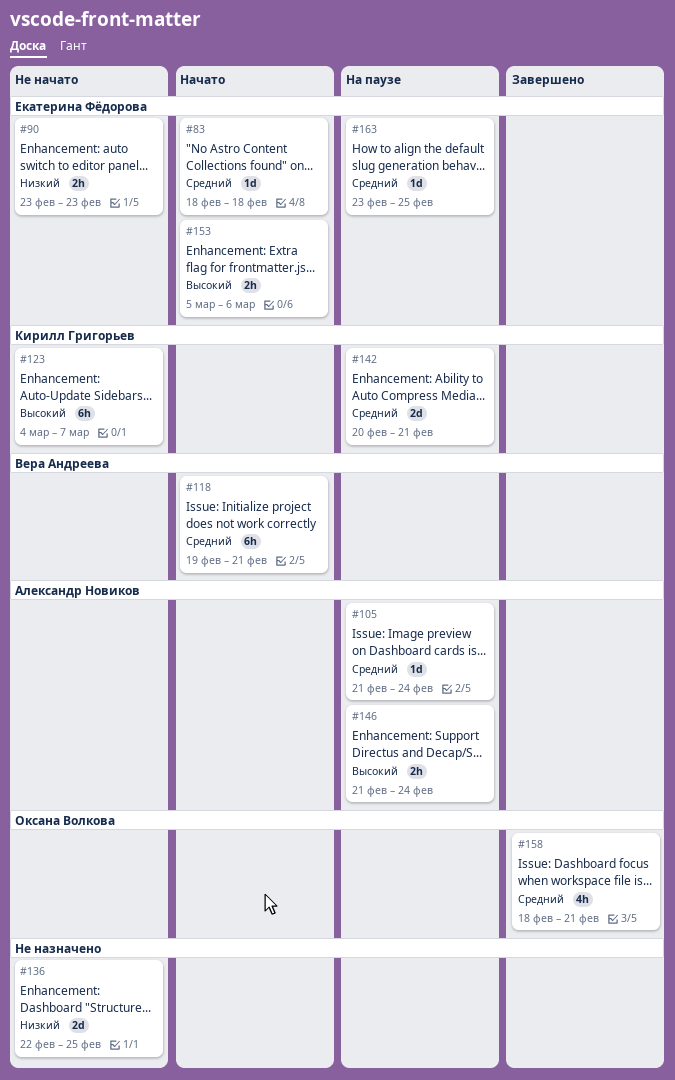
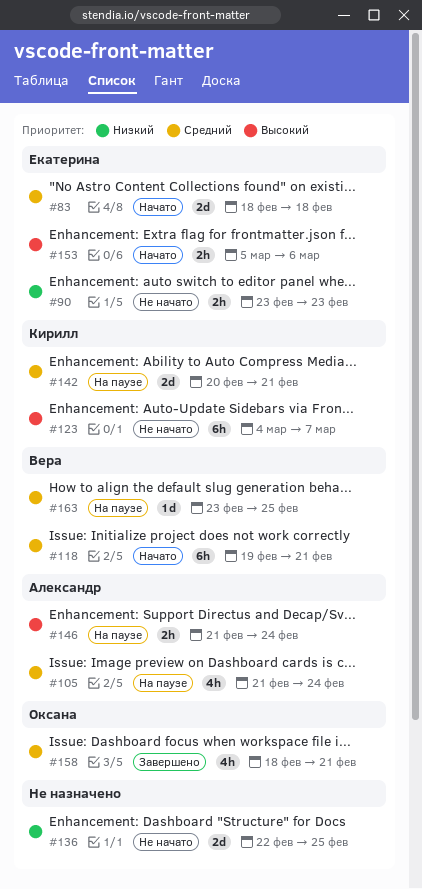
#83, estimate: 1d -> 2d
#105, estimate: 1d -> 4h
#163, owner: Екатерина Фёдорова -> Вера Андреева

